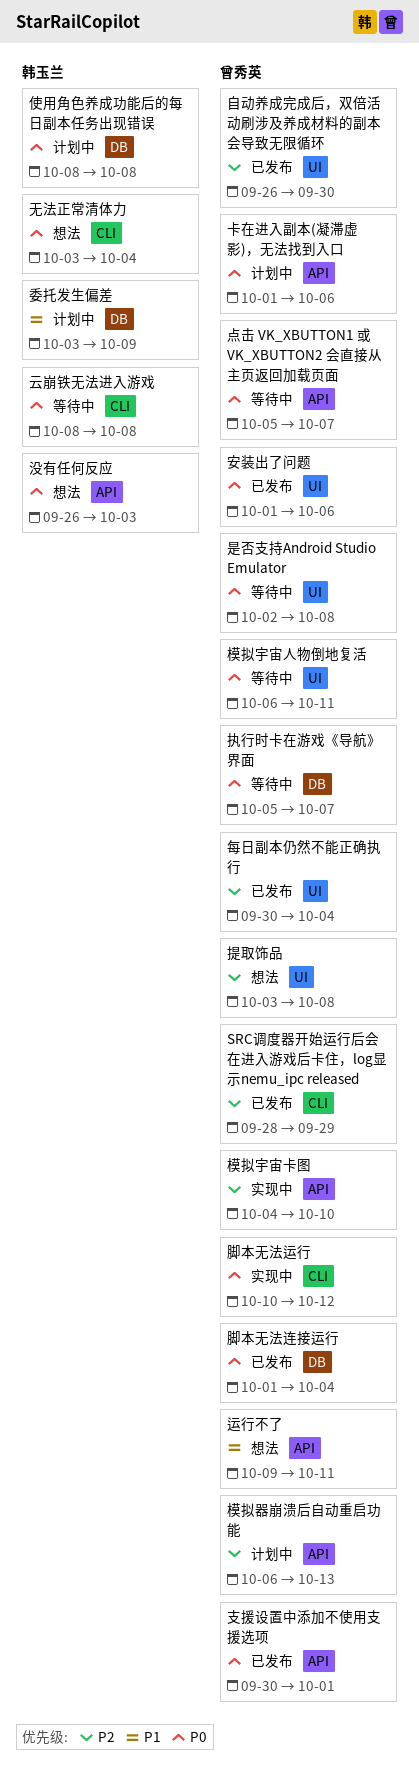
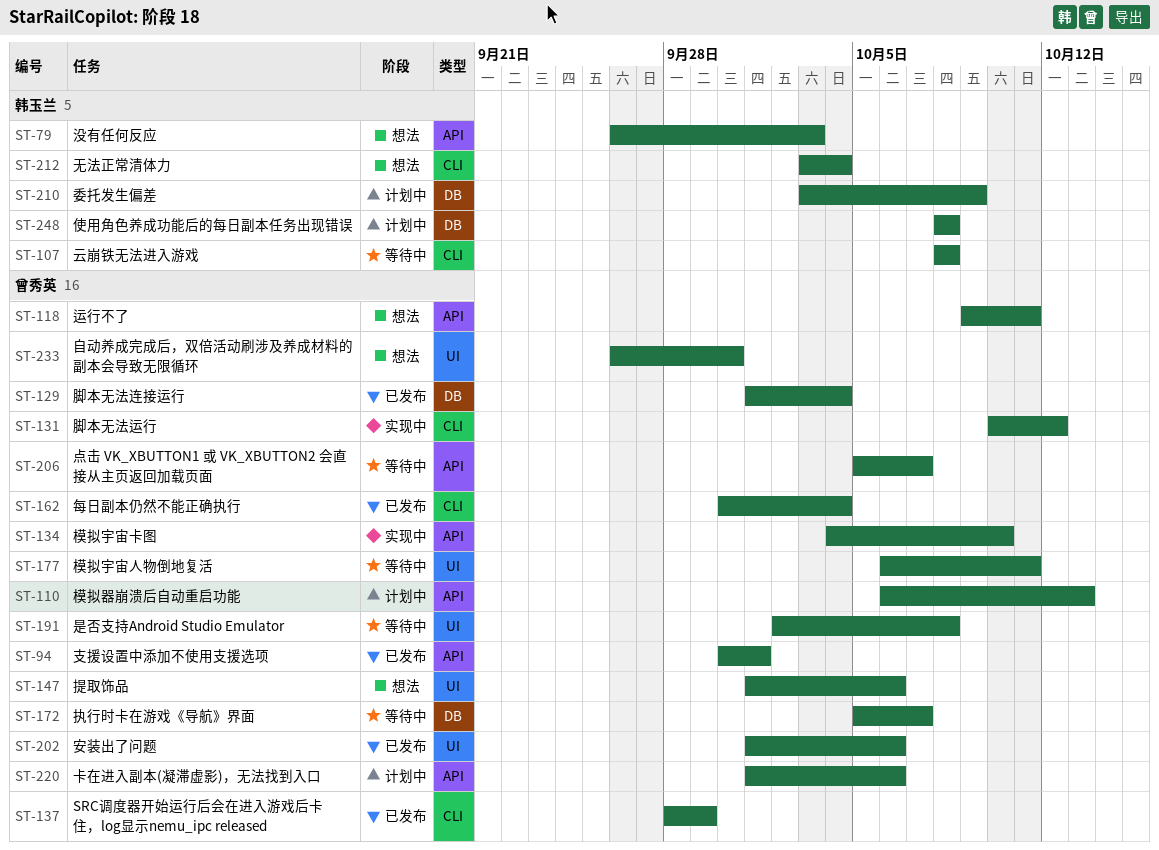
提取饰品, start: Oct 3 -> Oct 1
提取饰品, due: Oct 8 -> Oct 6
每日副本仍然不能正确执行, label: UI -> CLI
自动养成完成后，双倍活动刷涉及养成材料的副本会导致无限循环, status: 已发布 -> 想法

